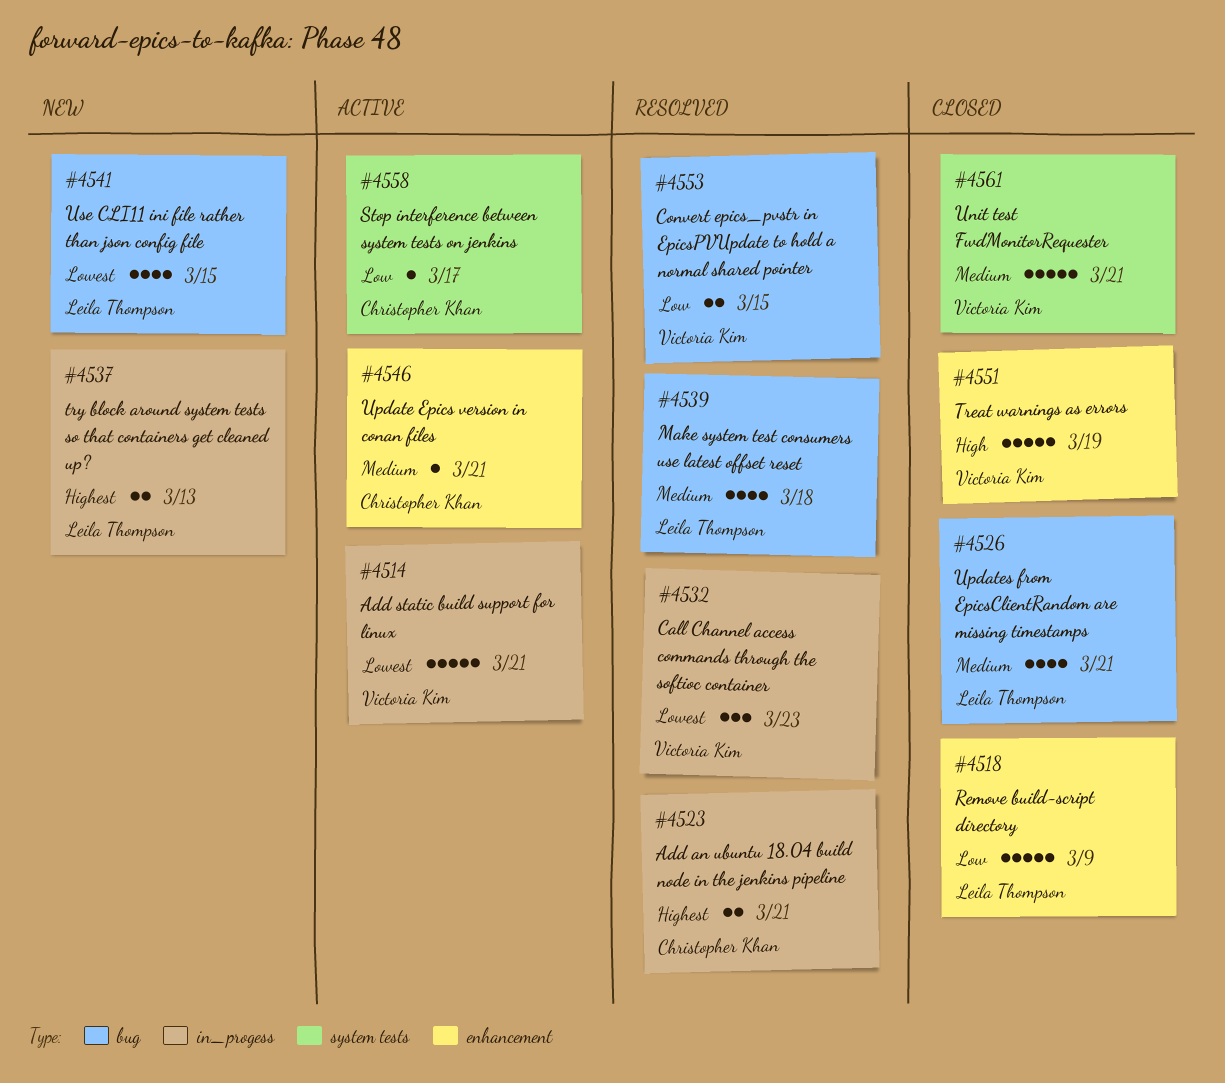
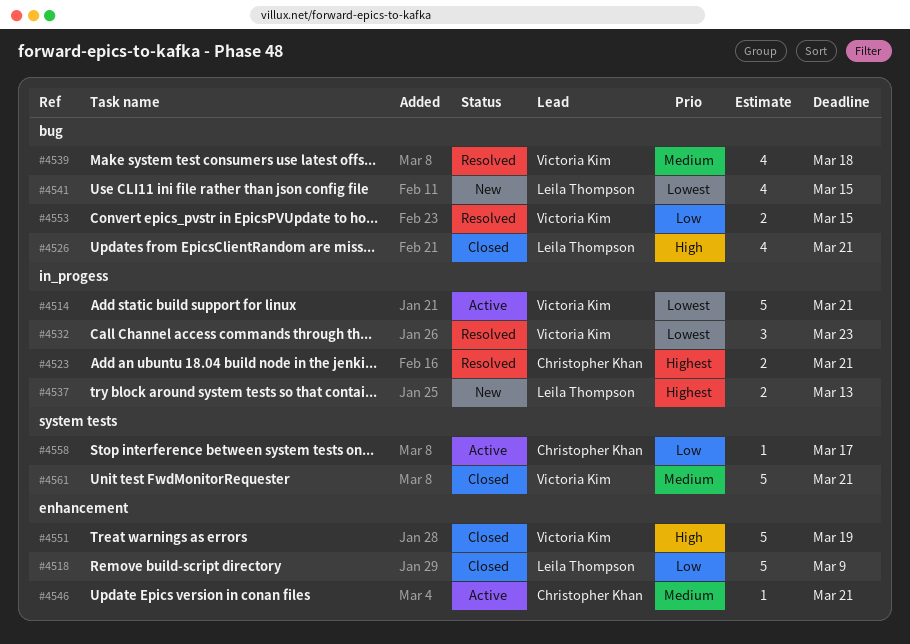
#4526, priority: Medium -> High
#4539, owner: Leila Thompson -> Victoria Kim

